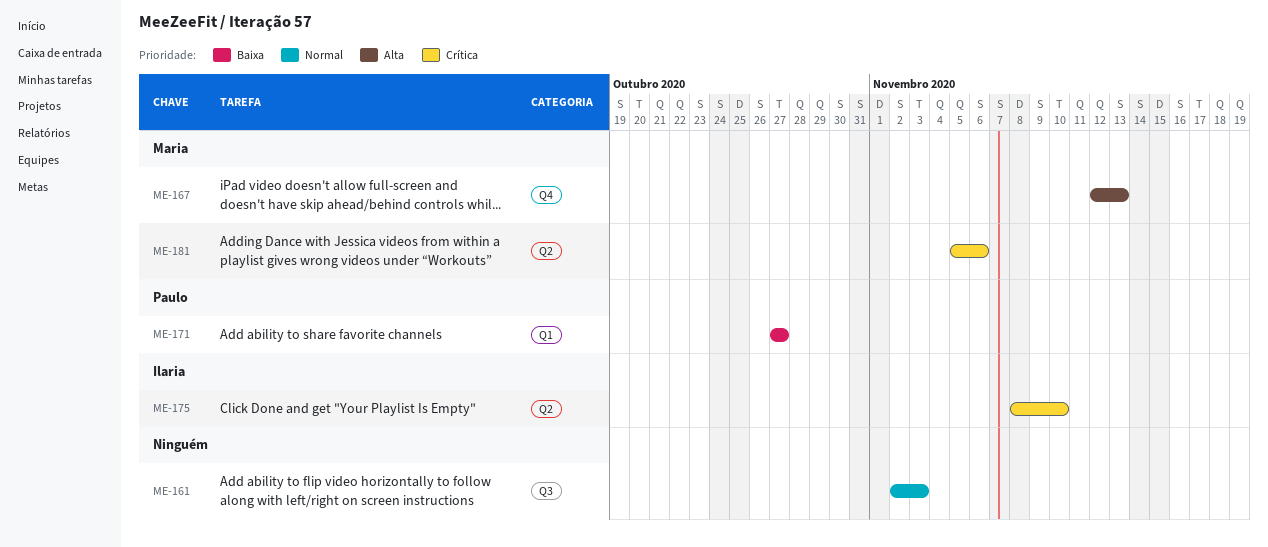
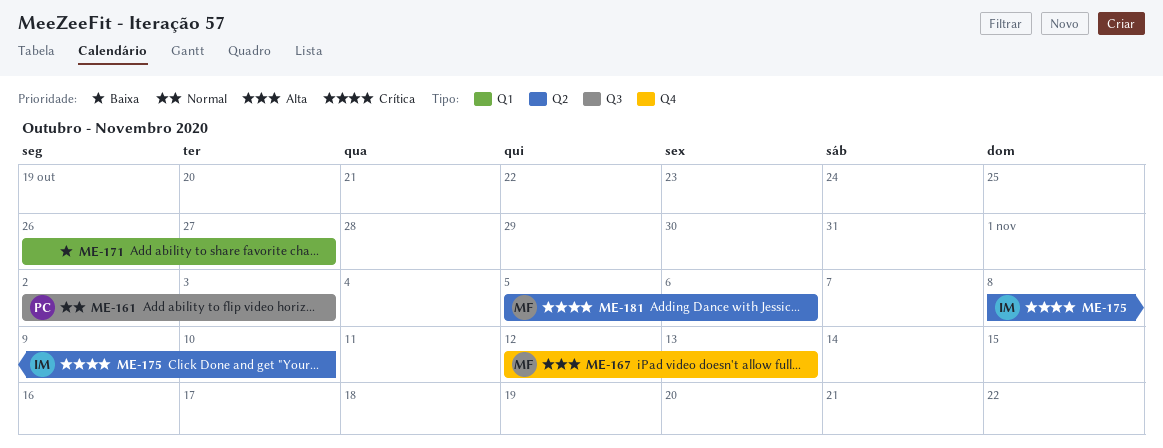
ME-161, owner: none -> Paulo
ME-171, owner: Paulo -> none
ME-171, start: Oct 27 -> Oct 26

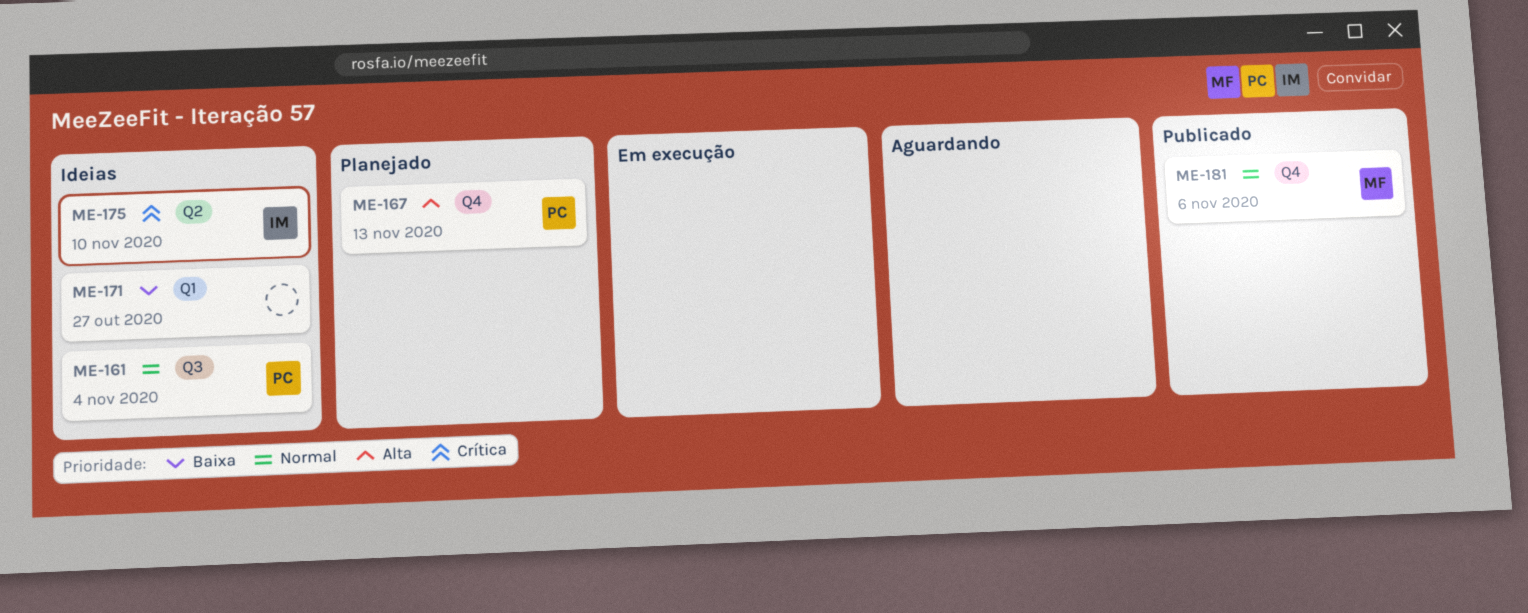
ME-161, due: Nov 3 -> Nov 4
ME-167, owner: MF -> PC
ME-181, priority: Crítica -> Normal
ME-181, label: Q2 -> Q4

